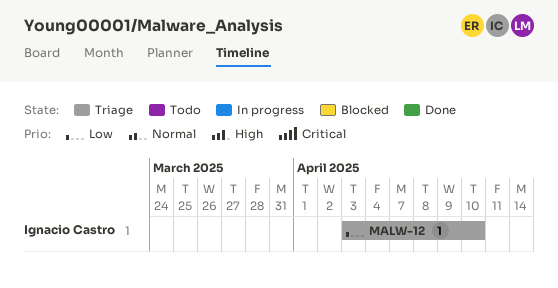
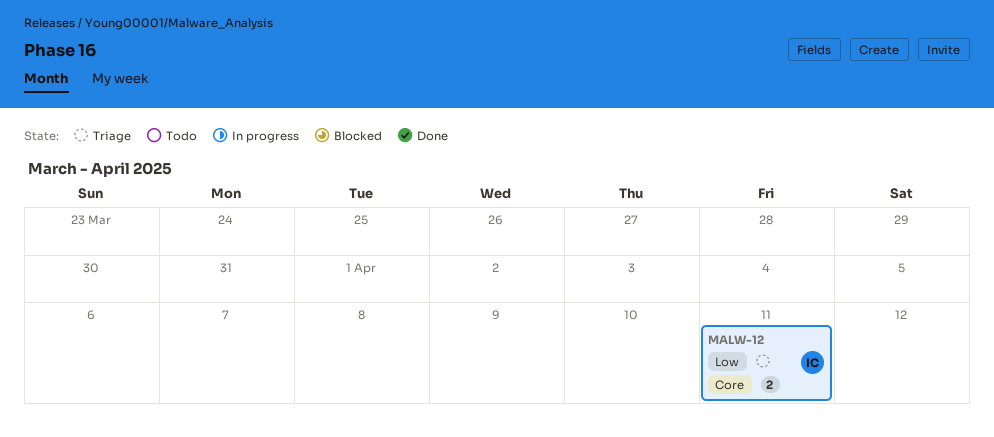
MALW-12, estimate: 1 -> 2
MALW-12, due: Apr 10 -> Apr 11

